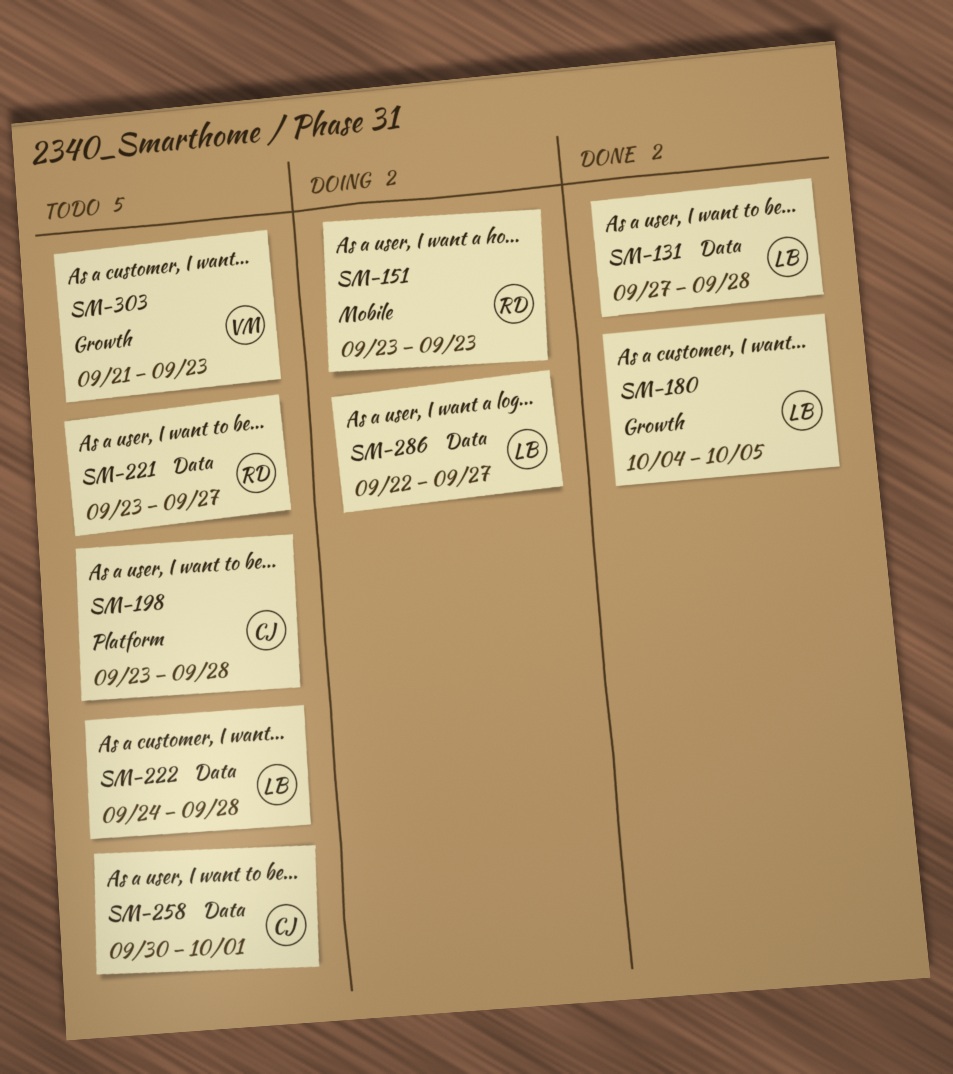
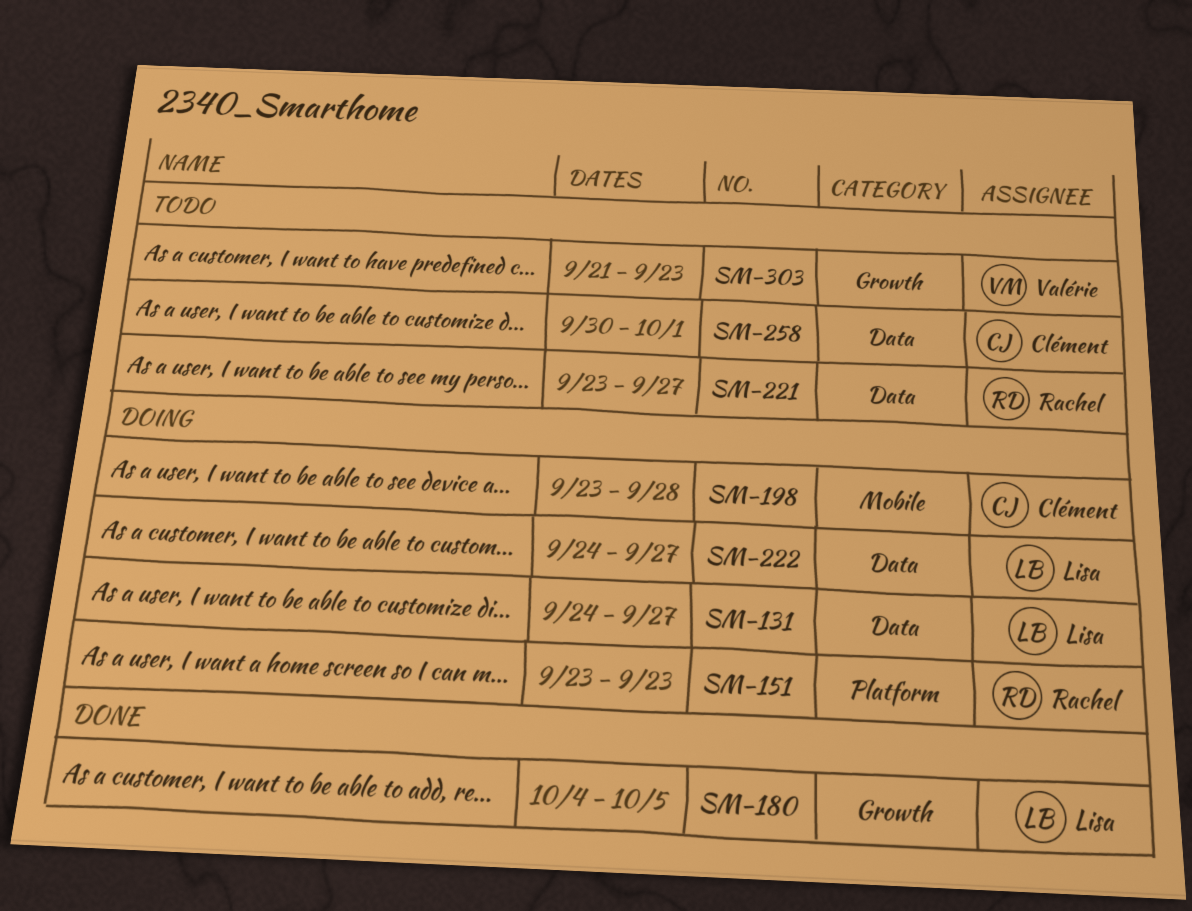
SM-131, status: Done -> Doing
SM-131, start: Sep 27 -> Sep 24
SM-131, due: Sep 28 -> Sep 27
SM-151, label: Mobile -> Platform
SM-198, status: Todo -> Doing
SM-198, label: Platform -> Mobile
SM-222, status: Todo -> Doing
SM-222, due: Sep 28 -> Sep 27
SM-286: present -> none

